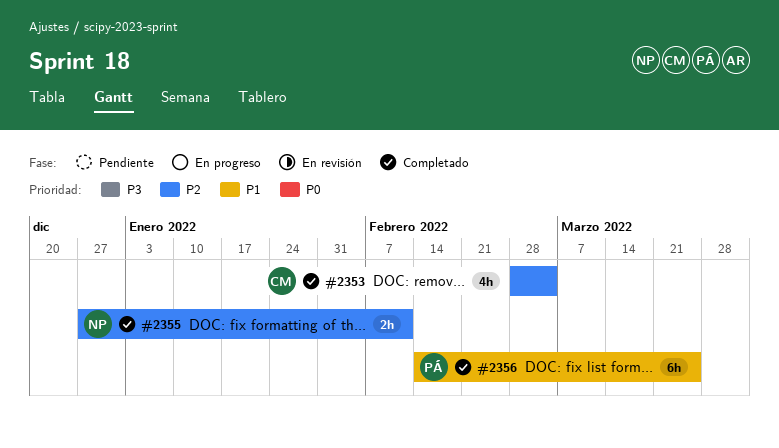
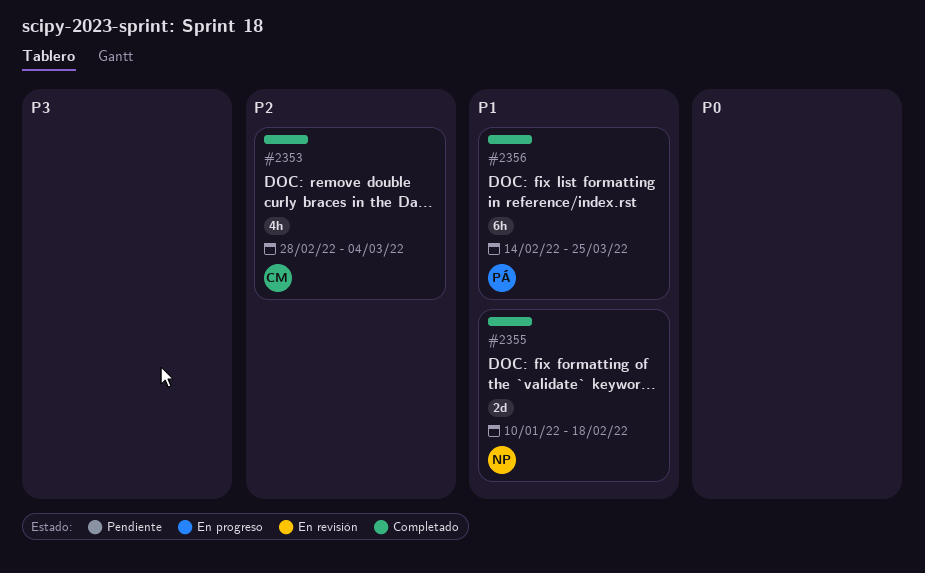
#2355, priority: P2 -> P1
#2355, estimate: 2h -> 2d
#2355, start: Dec 27 -> Jan 10
#2355, due: Feb 11 -> Feb 18

